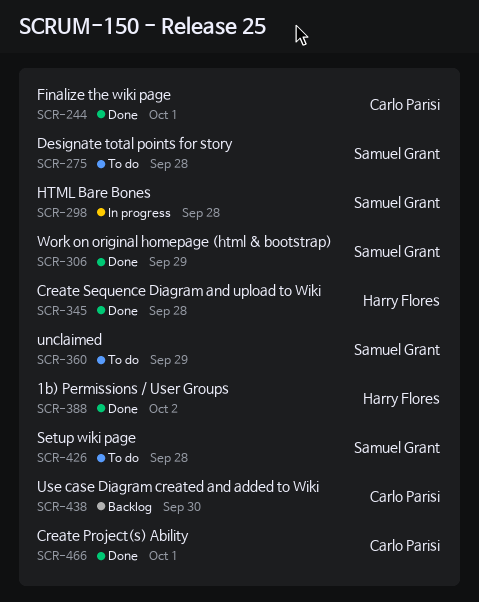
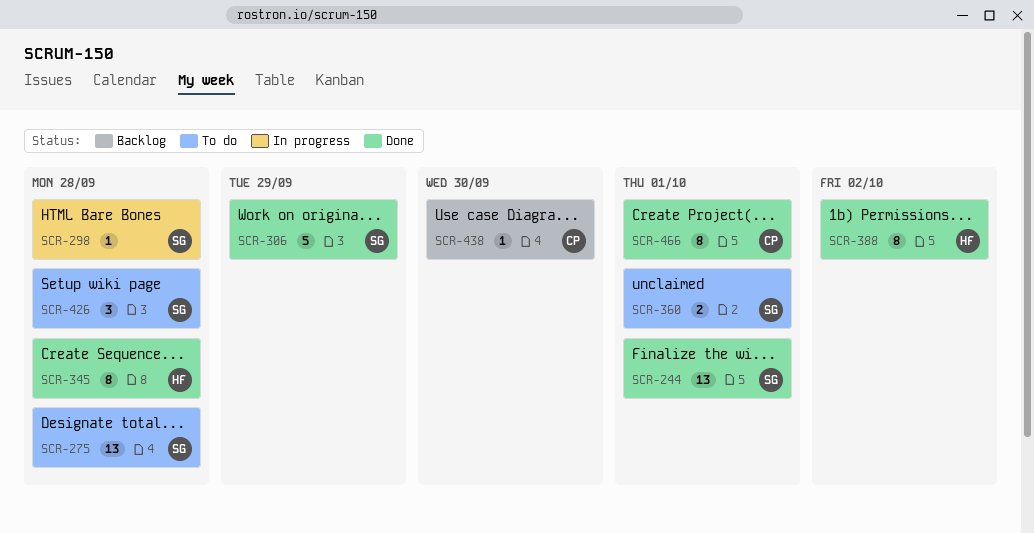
SCR-244, owner: Carlo Parisi -> Samuel Grant
SCR-360, due: Sep 29 -> Oct 1

